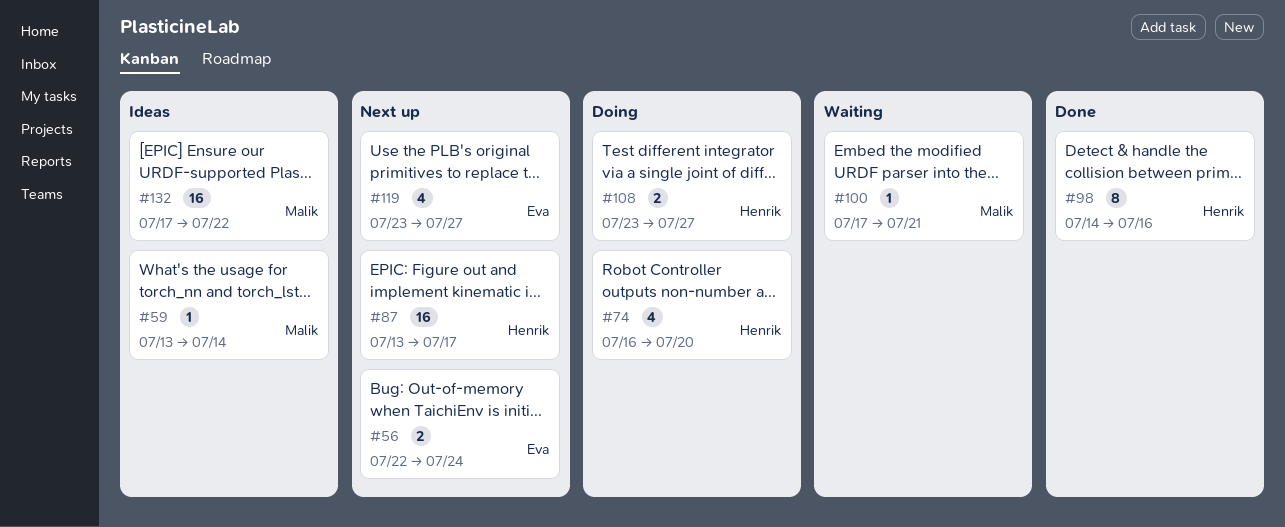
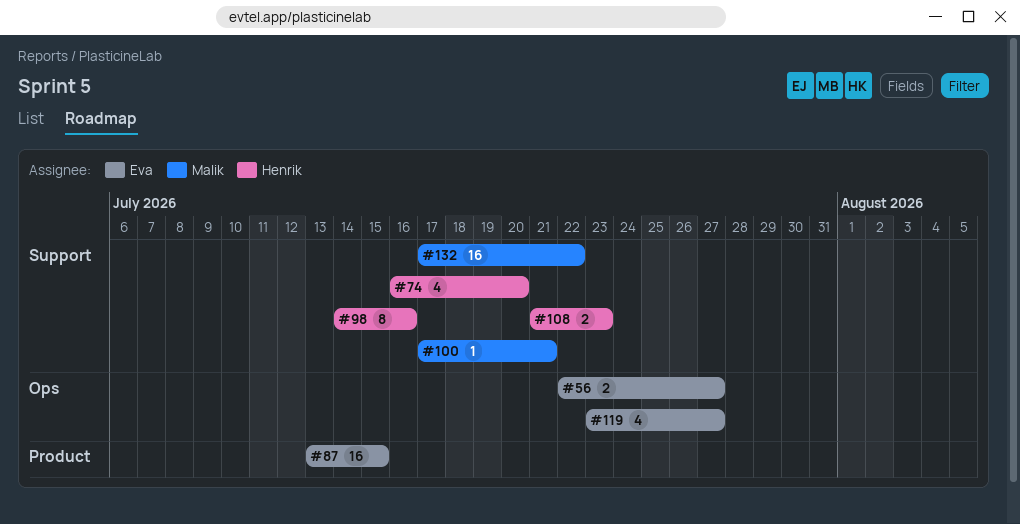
#56, due: Jul 24 -> Jul 27
#59: present -> none
#87, owner: Henrik -> Eva
#87, due: Jul 17 -> Jul 15
#108, start: Jul 23 -> Jul 21
#108, due: Jul 27 -> Jul 23

